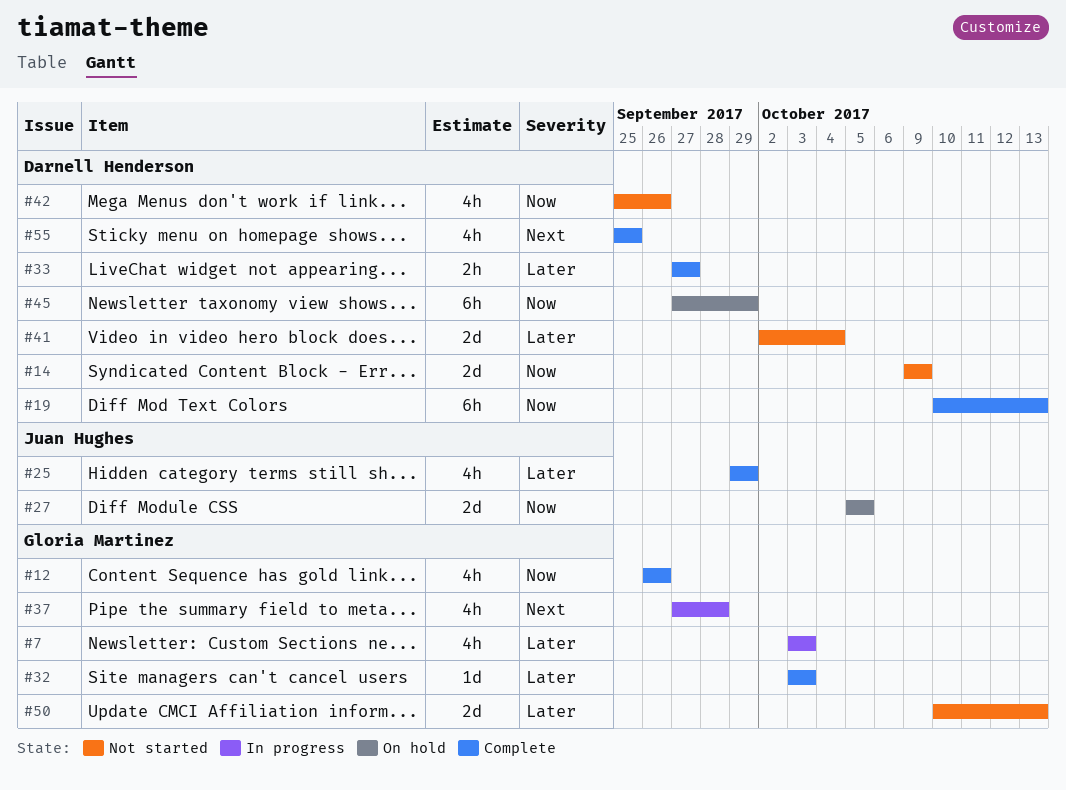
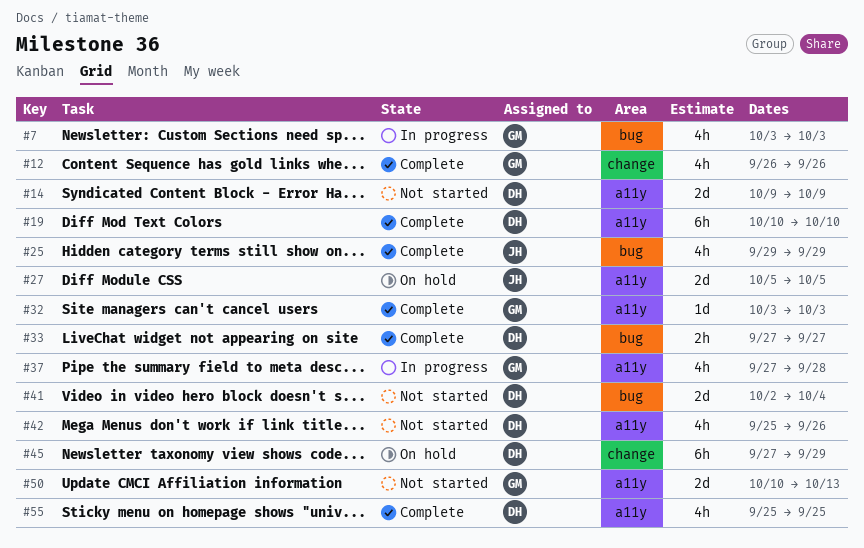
#19, due: Oct 13 -> Oct 10

